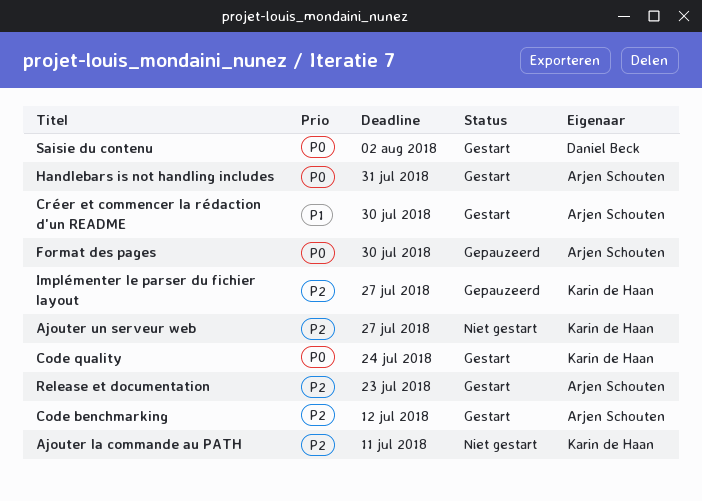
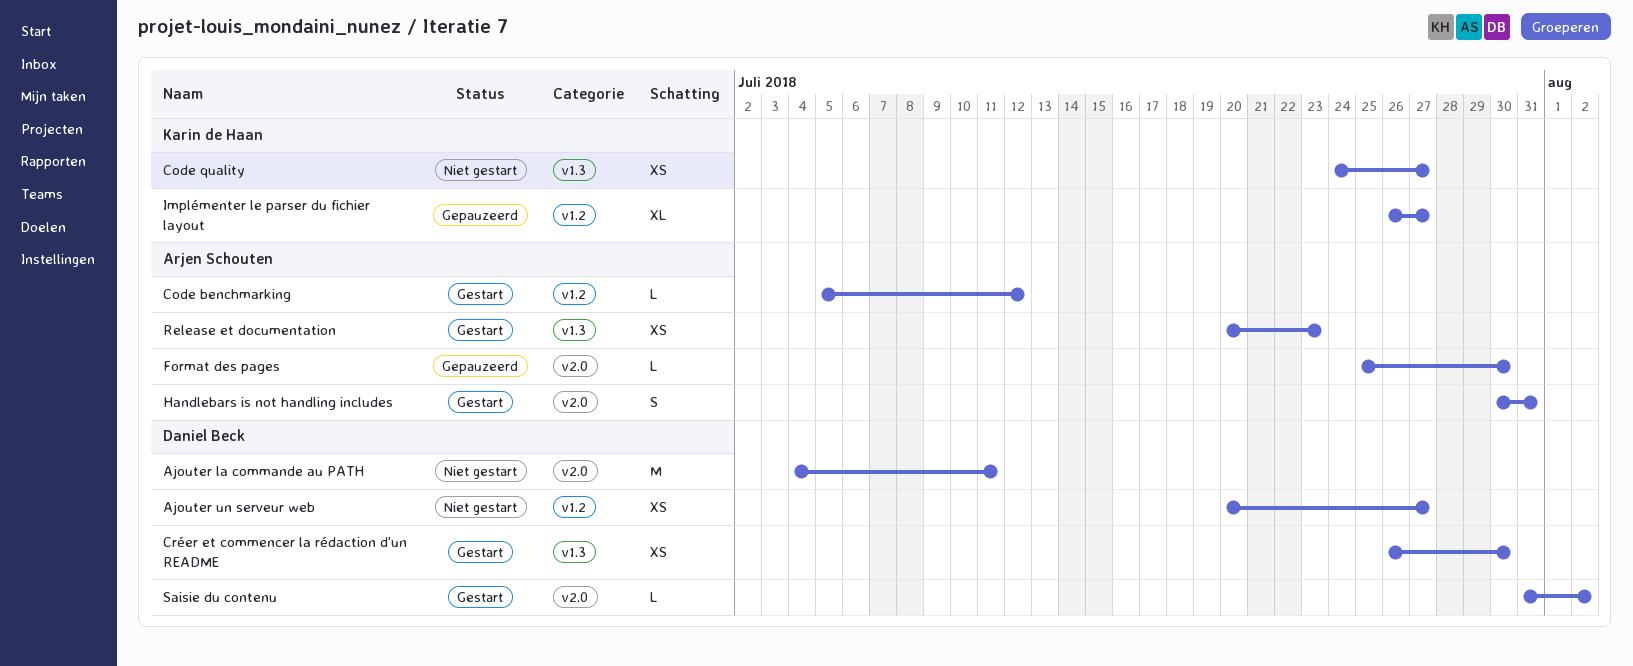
Ajouter la commande au PATH, owner: Karin de Haan -> Daniel Beck
Ajouter un serveur web, owner: Karin de Haan -> Daniel Beck
Code quality, status: Gestart -> Niet gestart
Code quality, due: Jul 24 -> Jul 27
Créer et commencer la rédaction d'un README, owner: Arjen Schouten -> Daniel Beck

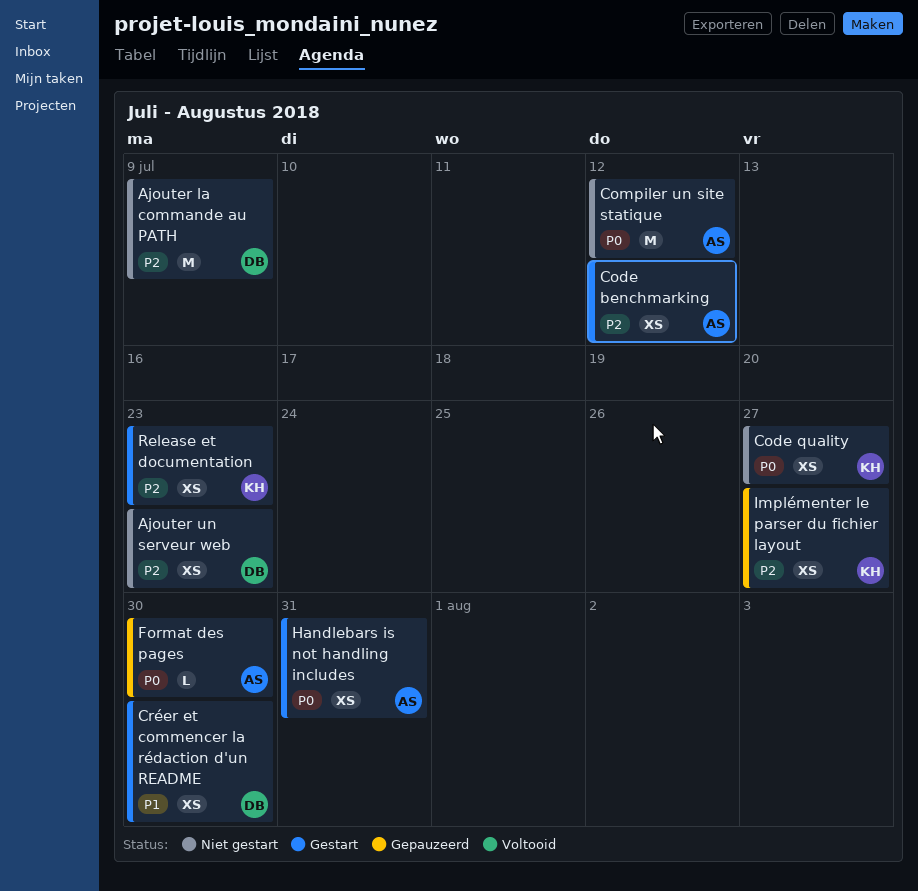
Ajouter la commande au PATH, due: Jul 11 -> Jul 9
Ajouter un serveur web, due: Jul 27 -> Jul 23
Code benchmarking, estimate: L -> XS
Compiler un site statique: none -> present
Handlebars is not handling includes, estimate: S -> XS
Implémenter le parser du fichier layout, estimate: XL -> XS
Release et documentation, owner: Arjen Schouten -> Karin de Haan
Saisie du contenu: present -> none

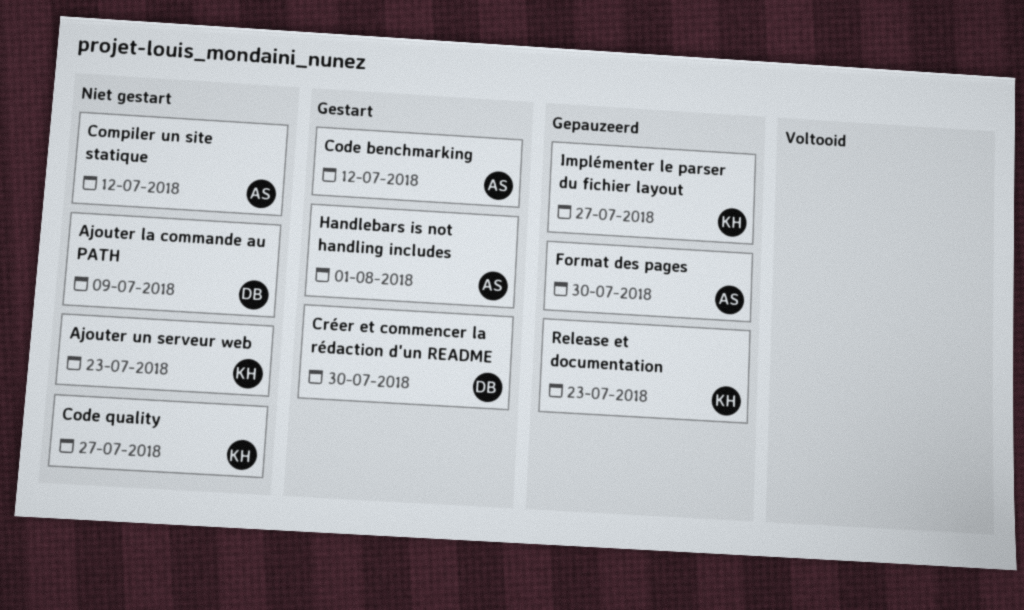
Ajouter un serveur web, owner: DB -> KH
Handlebars is not handling includes, due: Jul 31 -> Aug 1
Release et documentation, status: Gestart -> Gepauzeerd

